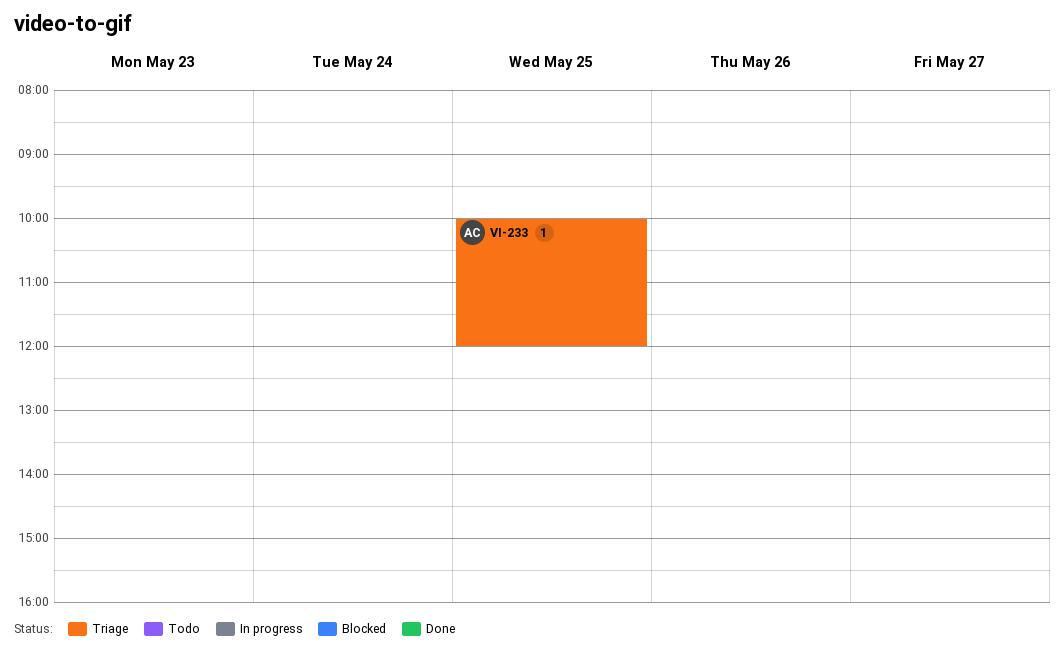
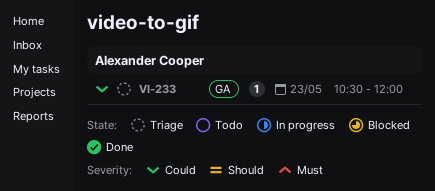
VI-233, day: May 25 -> May 23
VI-233, begins: 10:00 -> 10:30

